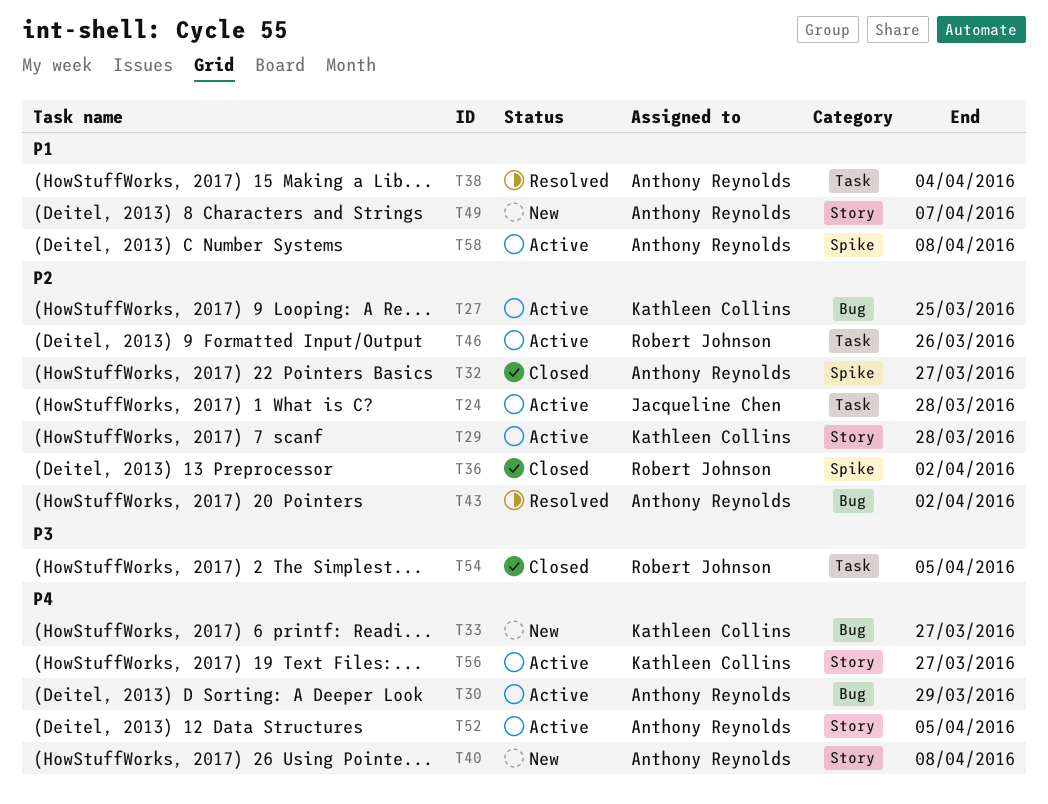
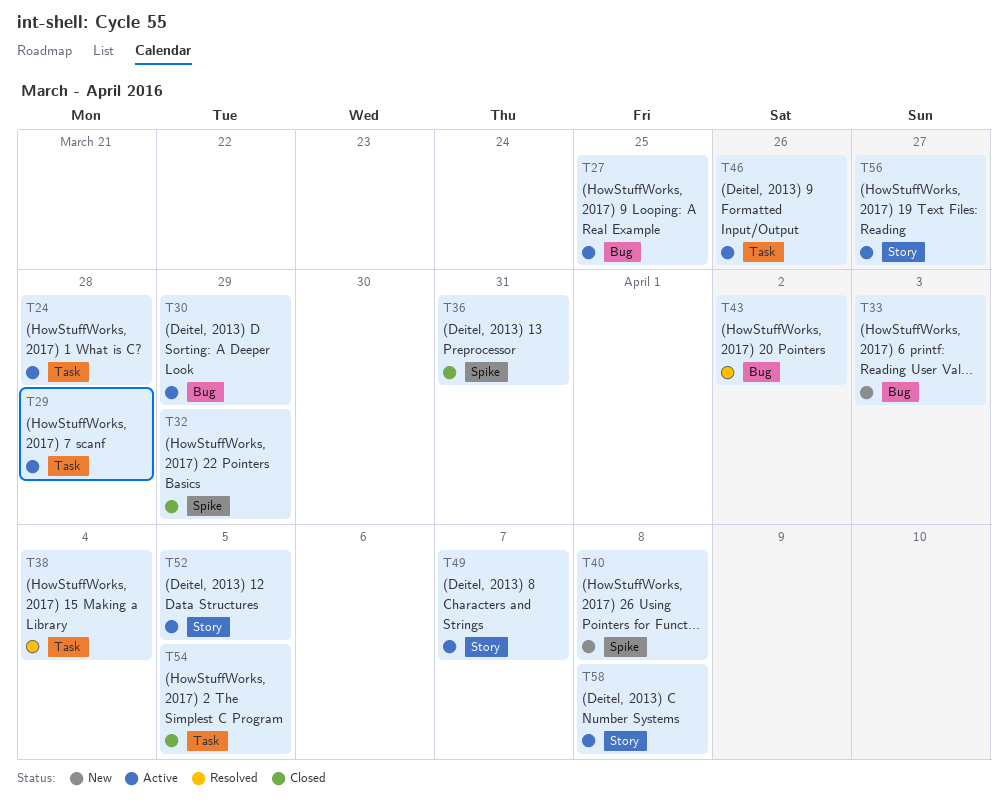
T29, label: Story -> Task
T32, due: Mar 27 -> Mar 29
T33, due: Mar 27 -> Apr 3
T36, due: Apr 2 -> Mar 31
T40, label: Story -> Spike
T49, status: New -> Active
T58, label: Spike -> Story

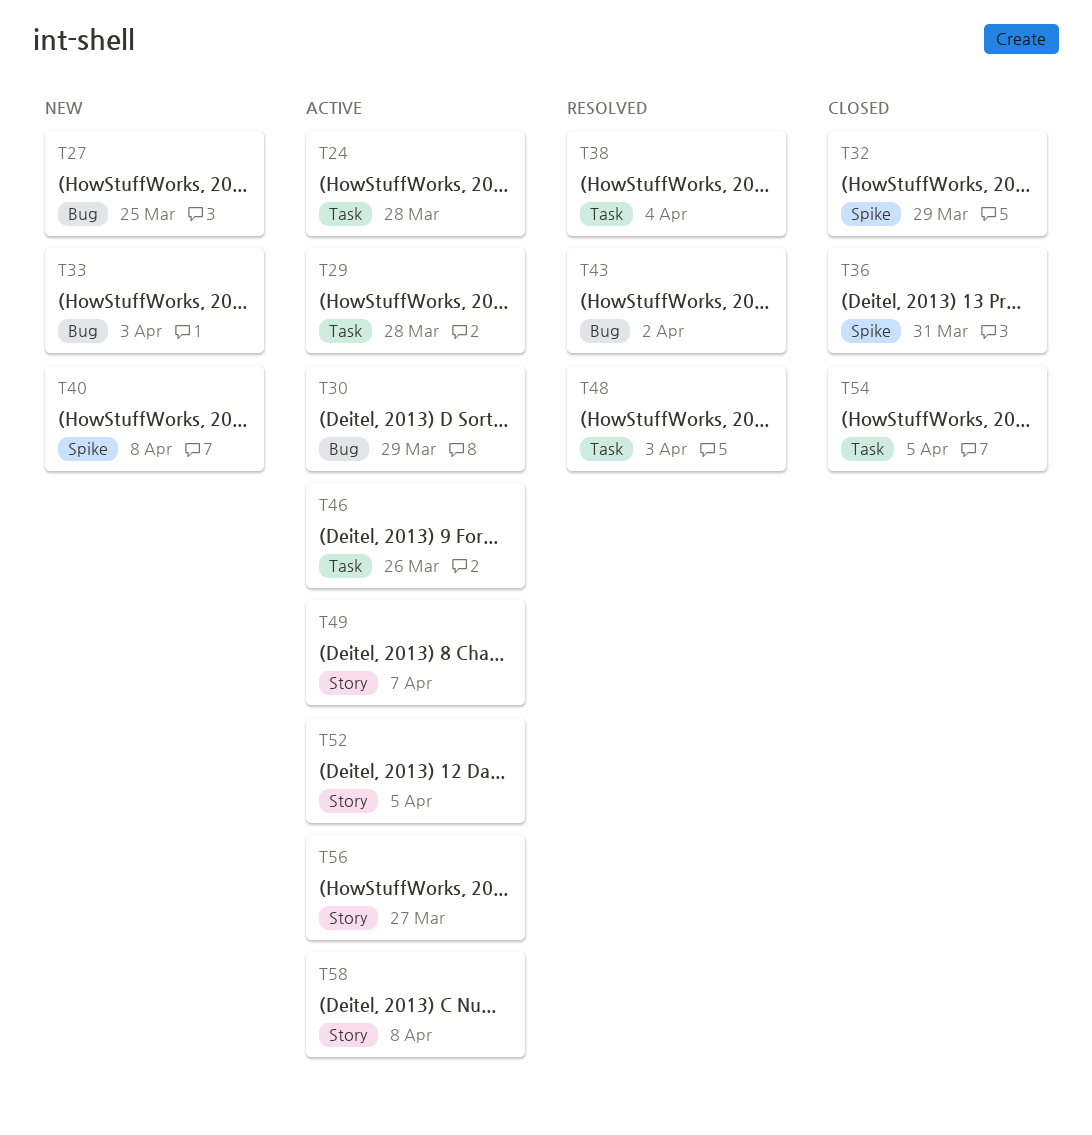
T27, status: Active -> New
T48: none -> present

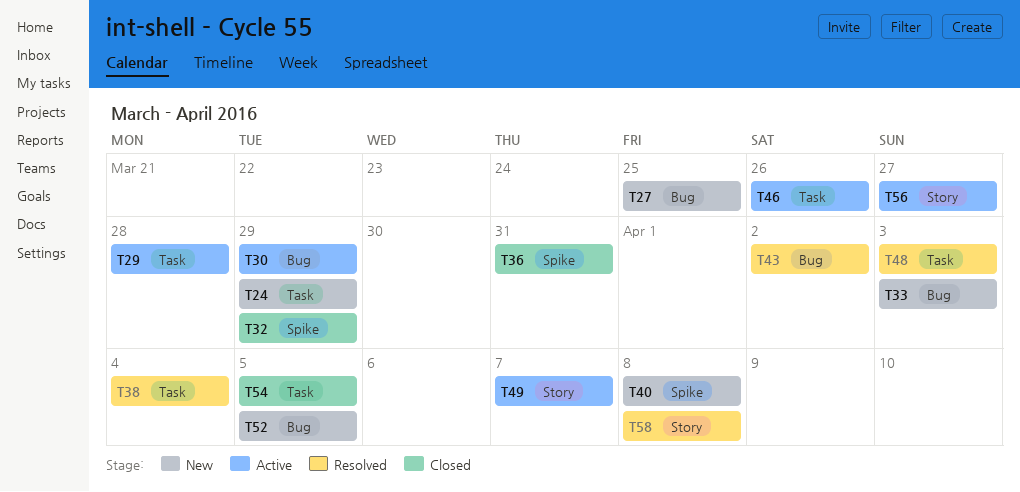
T24, status: Active -> New
T24, due: Mar 28 -> Mar 29
T52, status: Active -> New
T52, label: Story -> Bug
T58, status: Active -> Resolved

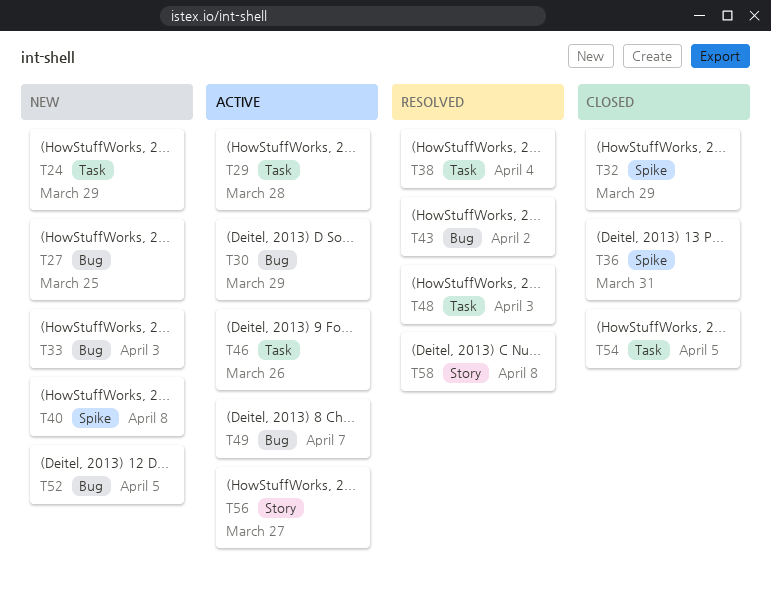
T49, label: Story -> Bug

